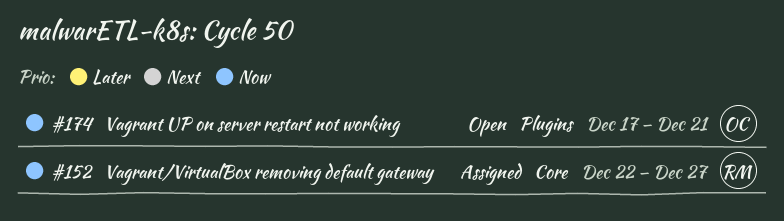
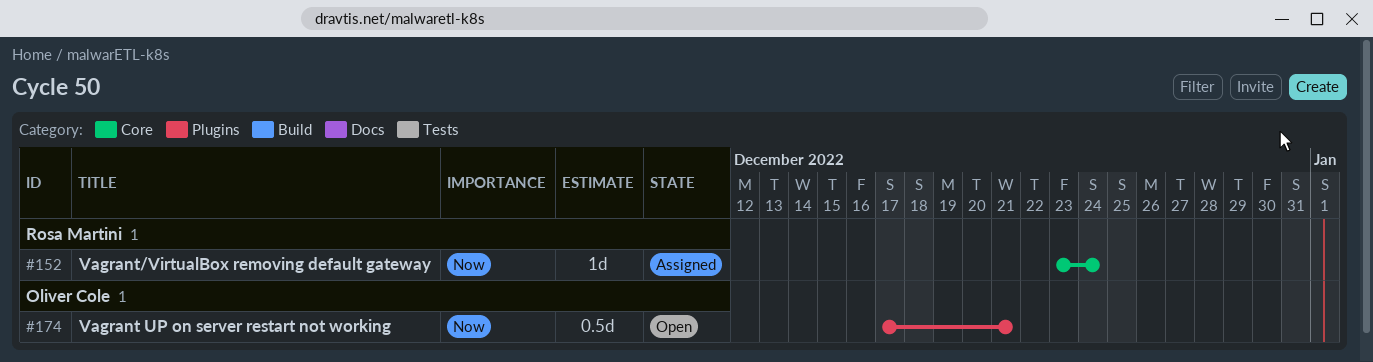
#152, start: Dec 22 -> Dec 23
#152, due: Dec 27 -> Dec 24

